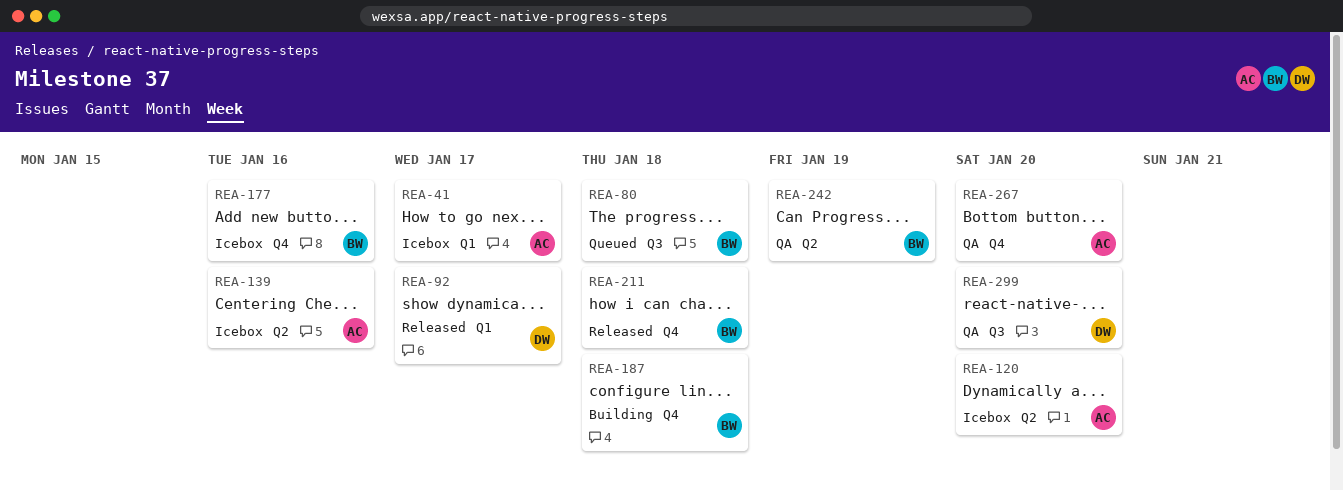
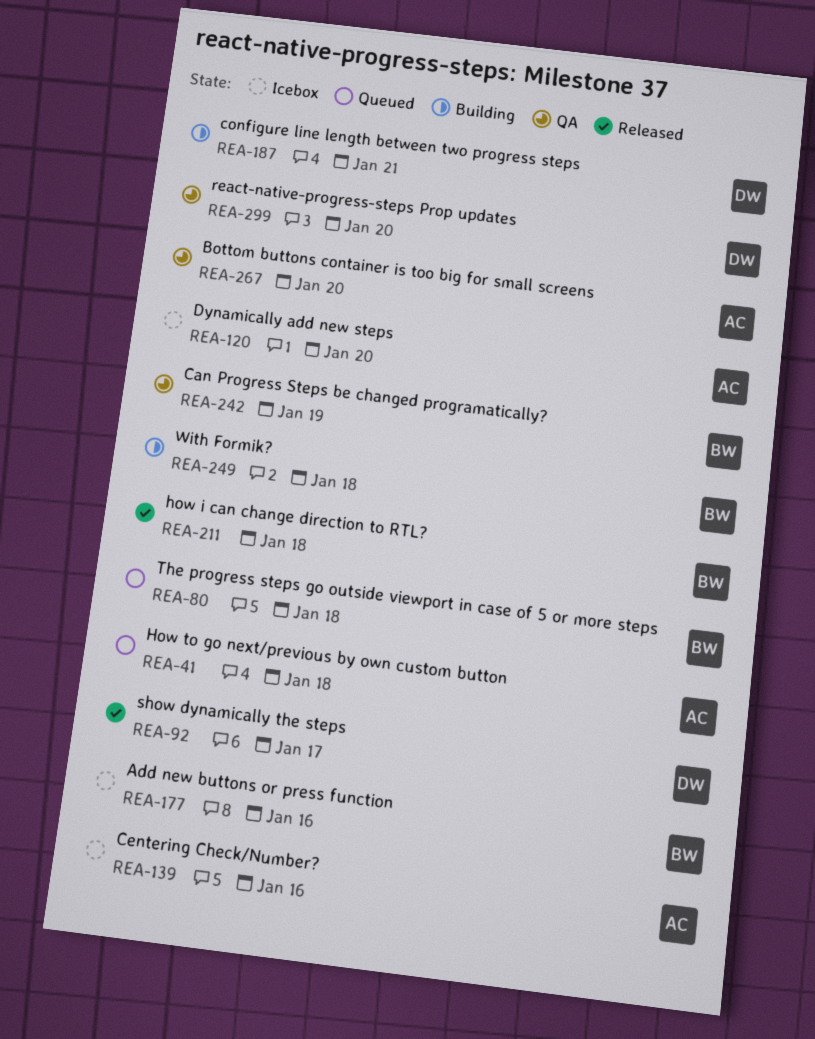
REA-41, status: Icebox -> Queued
REA-41, due: Jan 17 -> Jan 18
REA-187, owner: BW -> DW
REA-187, due: Jan 18 -> Jan 21
REA-249: none -> present

